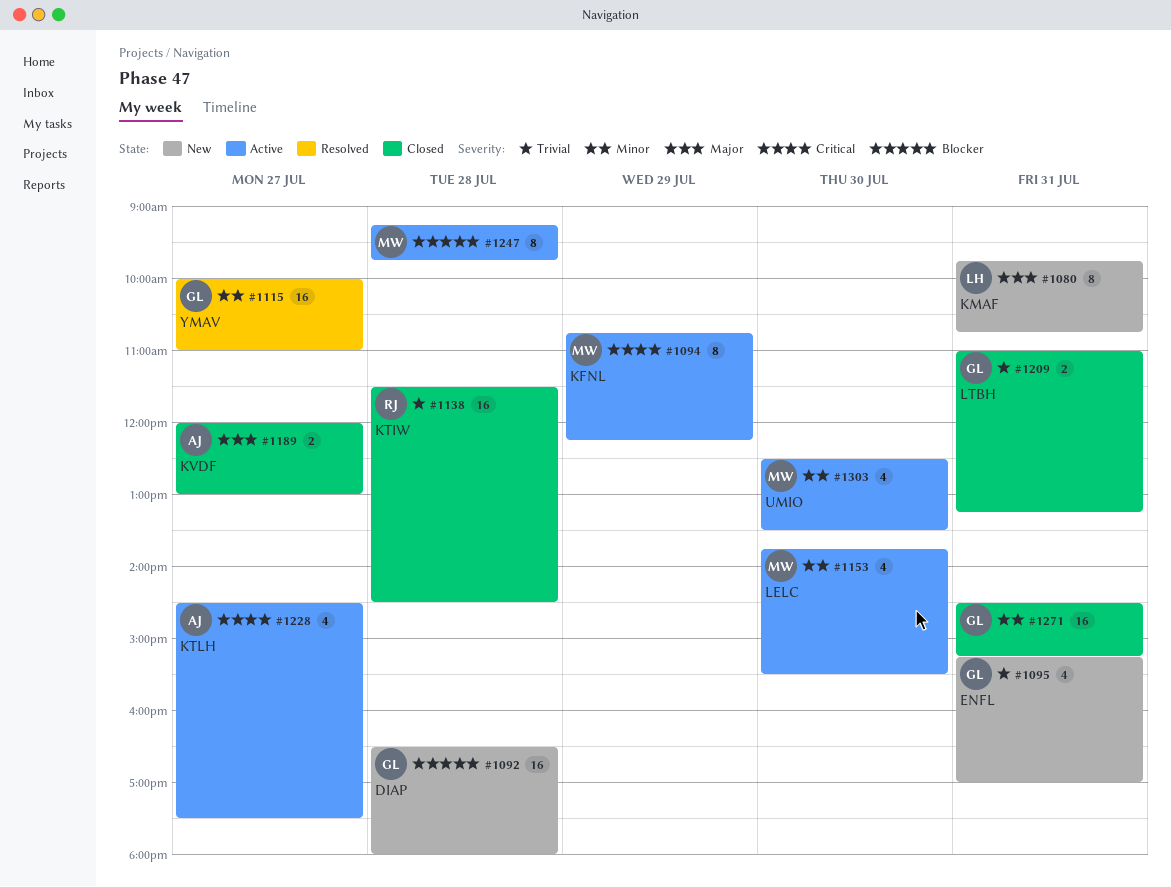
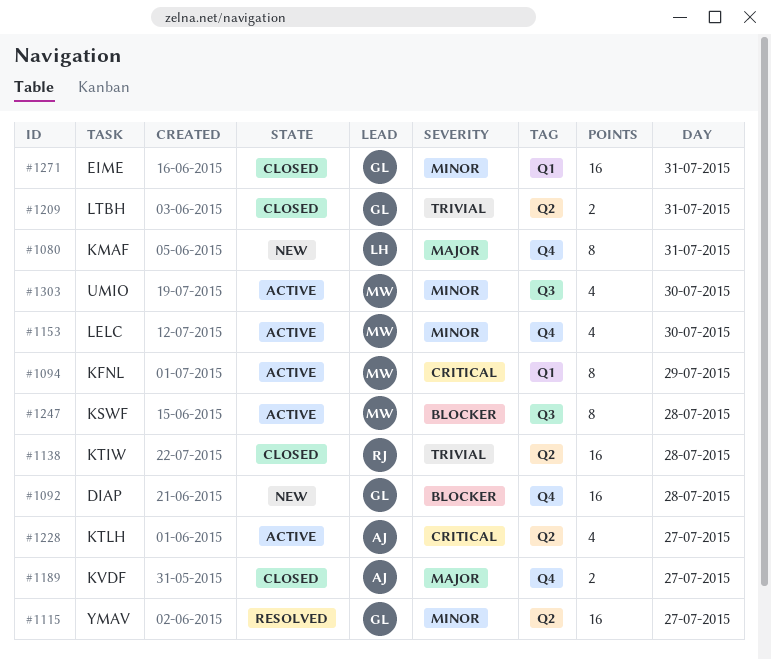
#1095: present -> none

